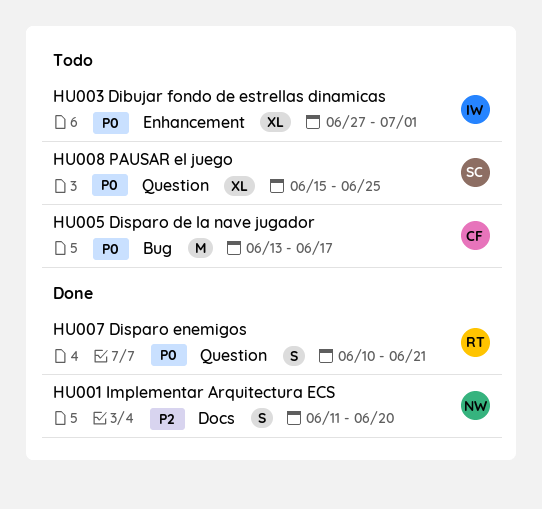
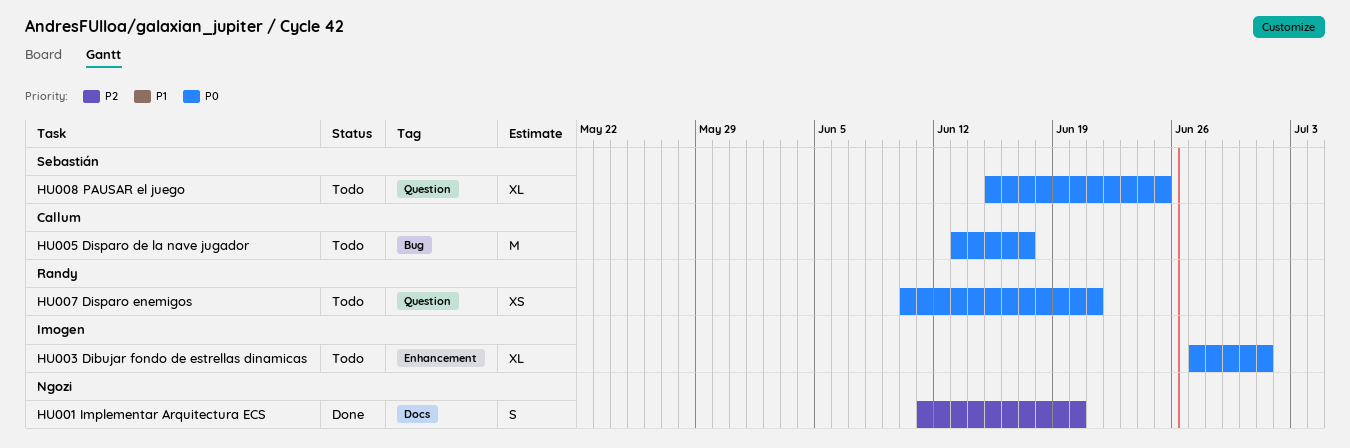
HU007 Disparo enemigos, status: Done -> Todo
HU007 Disparo enemigos, estimate: S -> XS

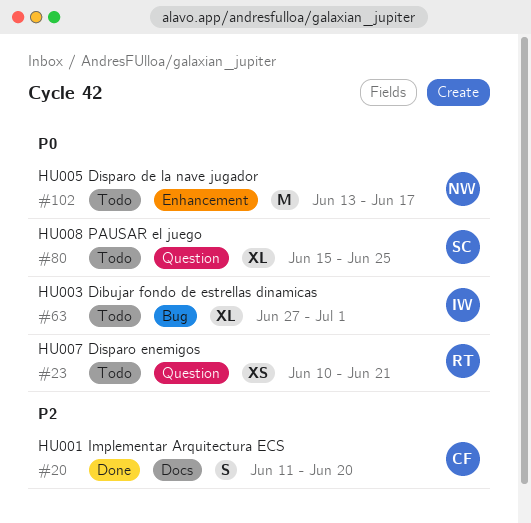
HU001 Implementar Arquitectura ECS, owner: Ngozi -> Callum
HU003 Dibujar fondo de estrellas dinamicas, label: Enhancement -> Bug
HU005 Disparo de la nave jugador, owner: Callum -> Ngozi
HU005 Disparo de la nave jugador, label: Bug -> Enhancement

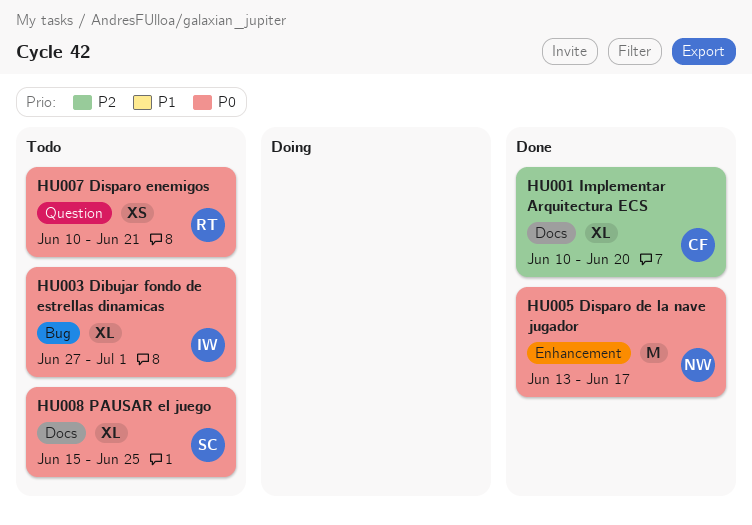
HU001 Implementar Arquitectura ECS, estimate: S -> XL
HU001 Implementar Arquitectura ECS, start: Jun 11 -> Jun 10
HU005 Disparo de la nave jugador, status: Todo -> Done
HU008 PAUSAR el juego, label: Question -> Docs

